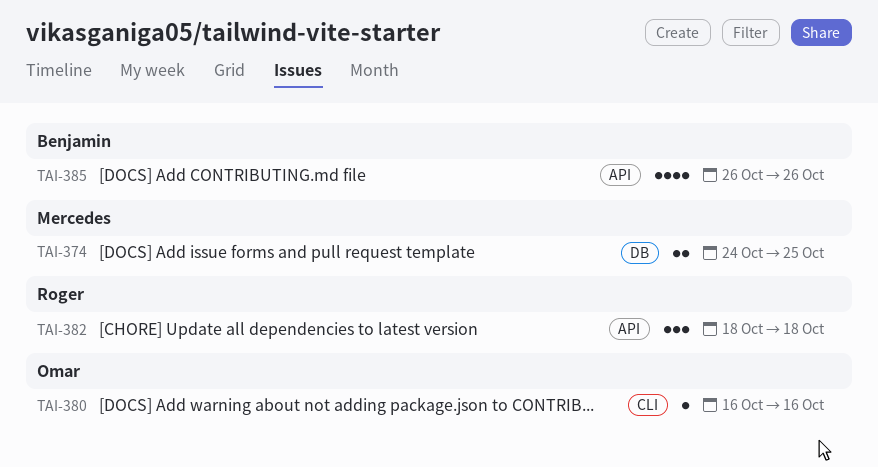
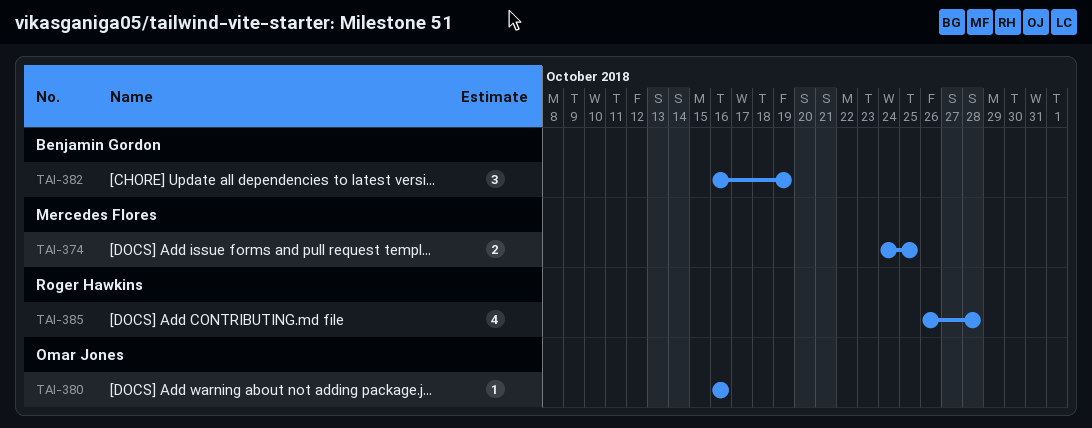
TAI-382, owner: Roger Hawkins -> Benjamin Gordon
TAI-382, start: Oct 18 -> Oct 16
TAI-382, due: Oct 18 -> Oct 19
TAI-385, owner: Benjamin Gordon -> Roger Hawkins
TAI-385, due: Oct 26 -> Oct 28

